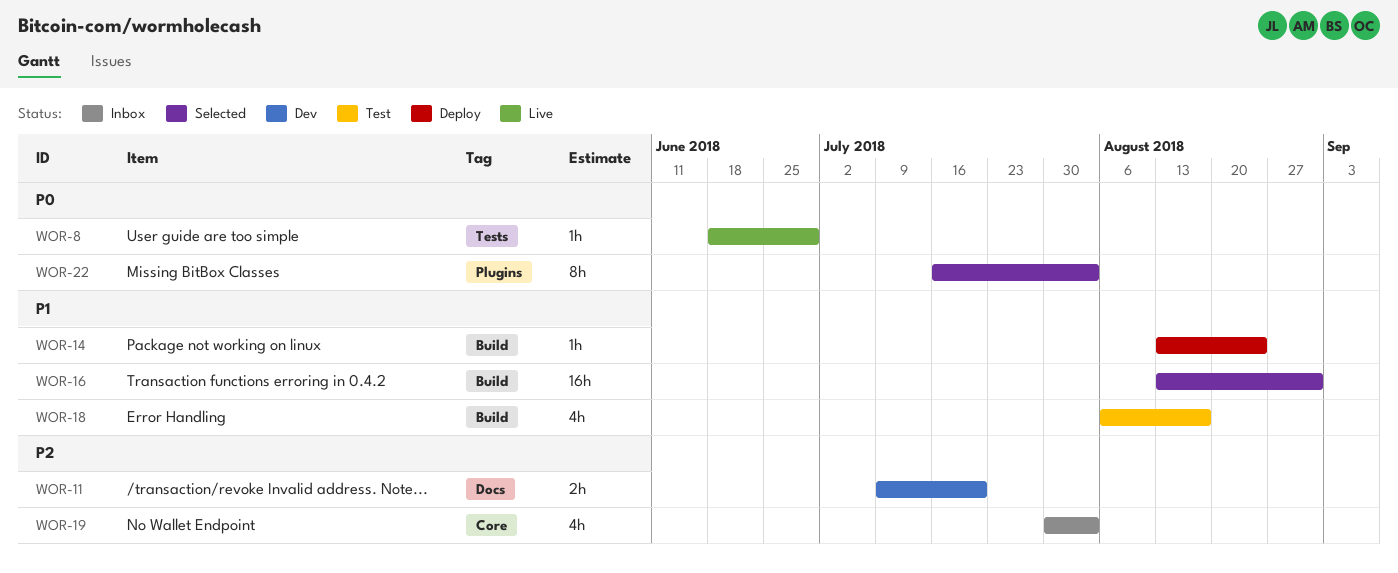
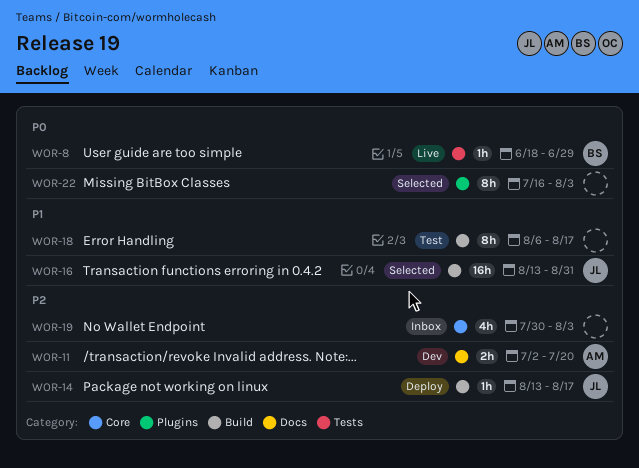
WOR-11, start: Jul 9 -> Jul 2
WOR-14, priority: P1 -> P2
WOR-14, due: Aug 24 -> Aug 17
WOR-18, estimate: 4h -> 8h

